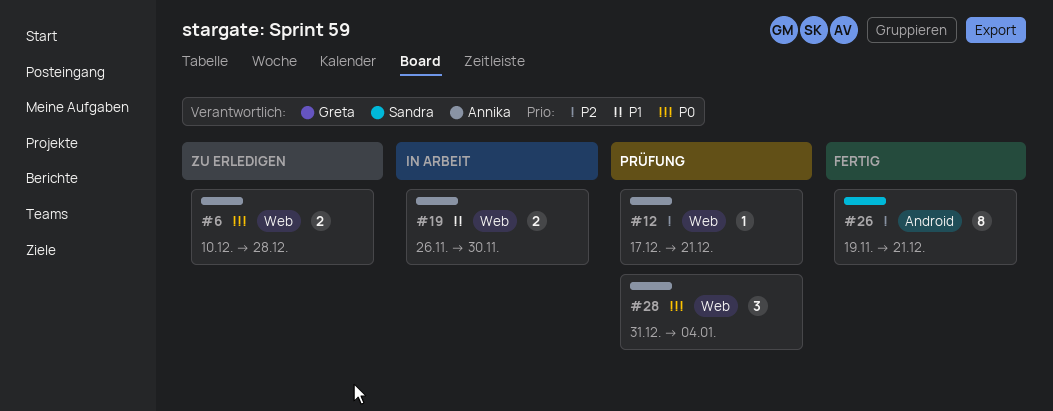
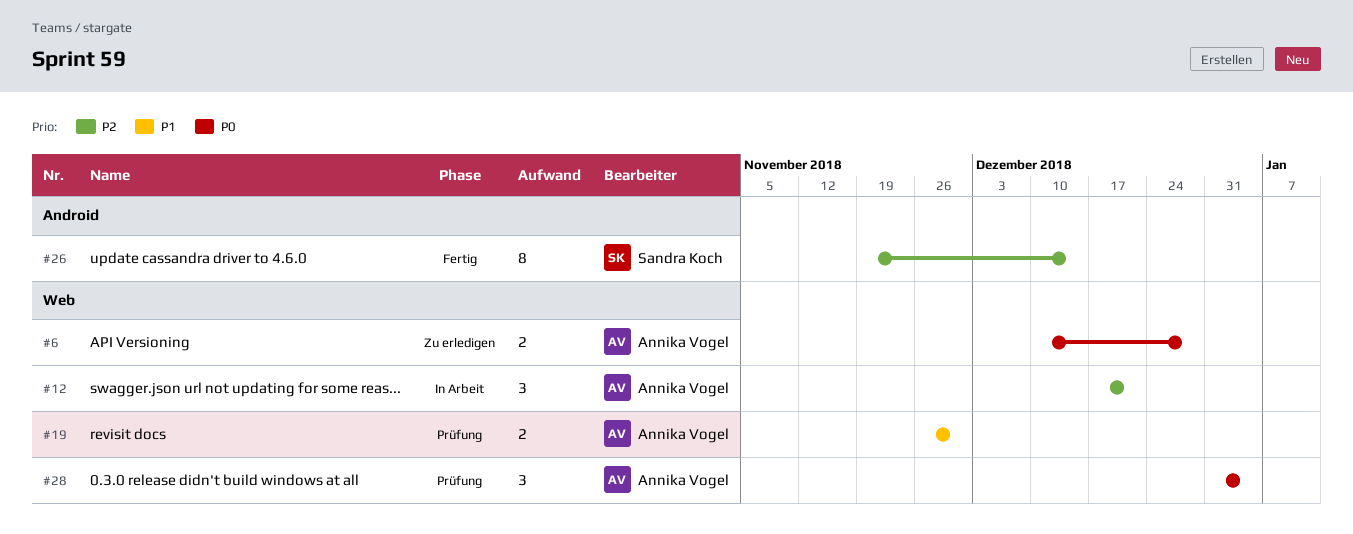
#12, status: Prüfung -> In Arbeit
#12, estimate: 1 -> 3
#19, status: In Arbeit -> Prüfung
#26, due: Dec 21 -> Dec 14

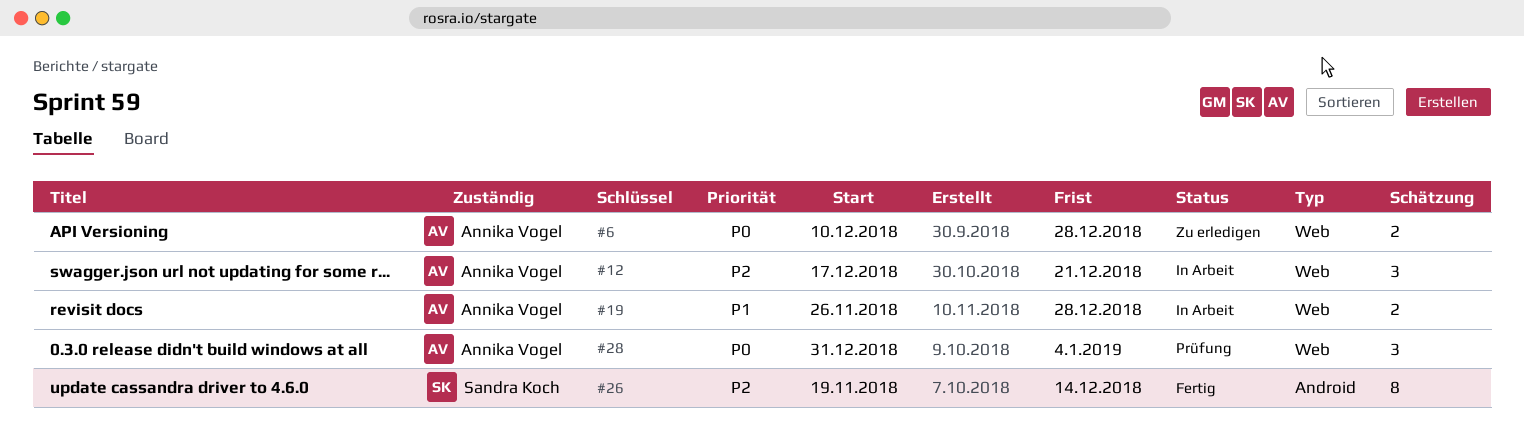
#19, status: Prüfung -> In Arbeit
#19, due: Nov 30 -> Dec 28

